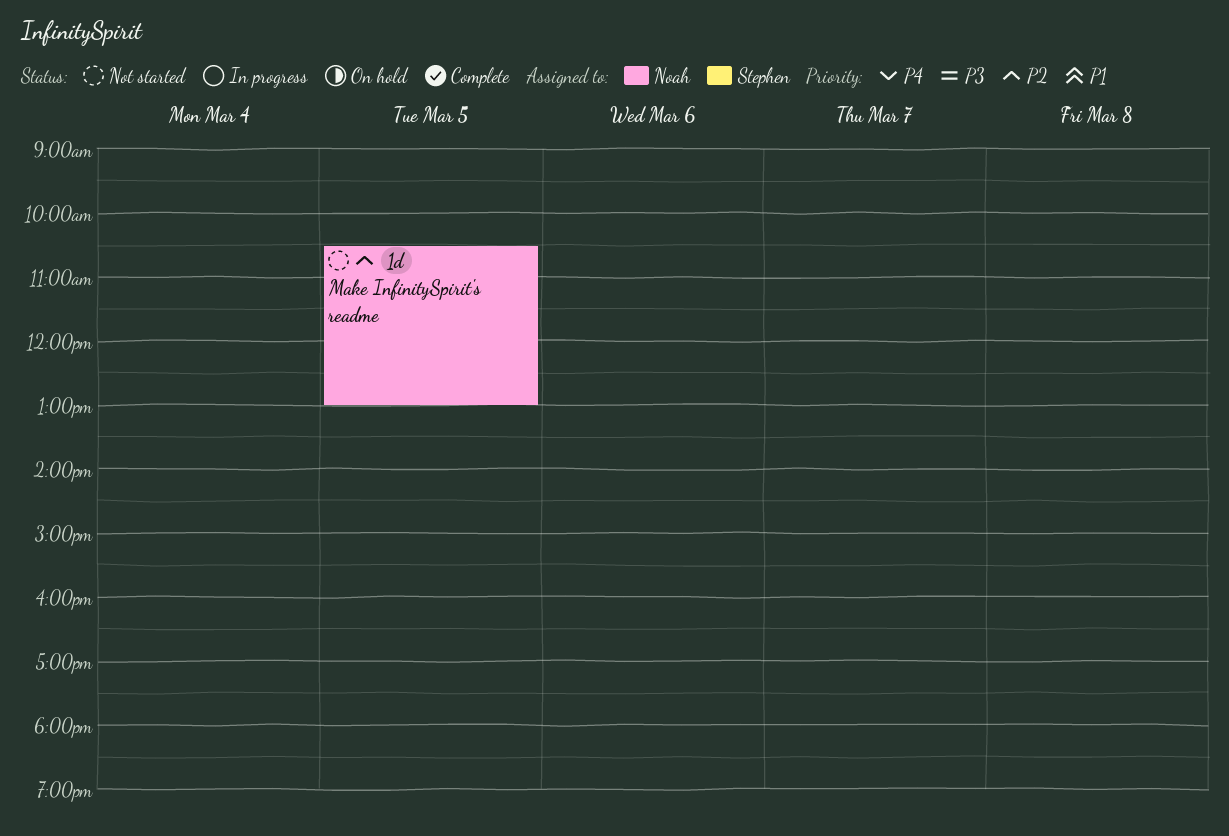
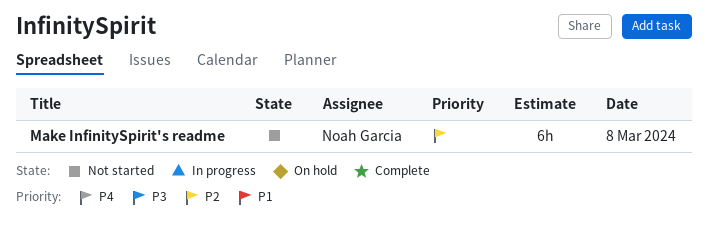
Make InfinitySpirit's readme, estimate: 1d -> 6h
Make InfinitySpirit's readme, day: Mar 5 -> Mar 8

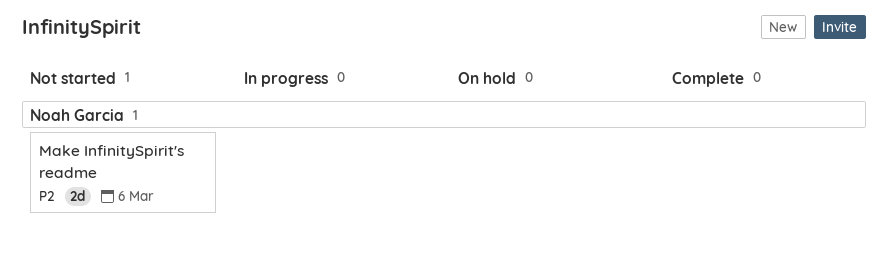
Make InfinitySpirit's readme, estimate: 6h -> 2d
Make InfinitySpirit's readme, day: Mar 8 -> Mar 6

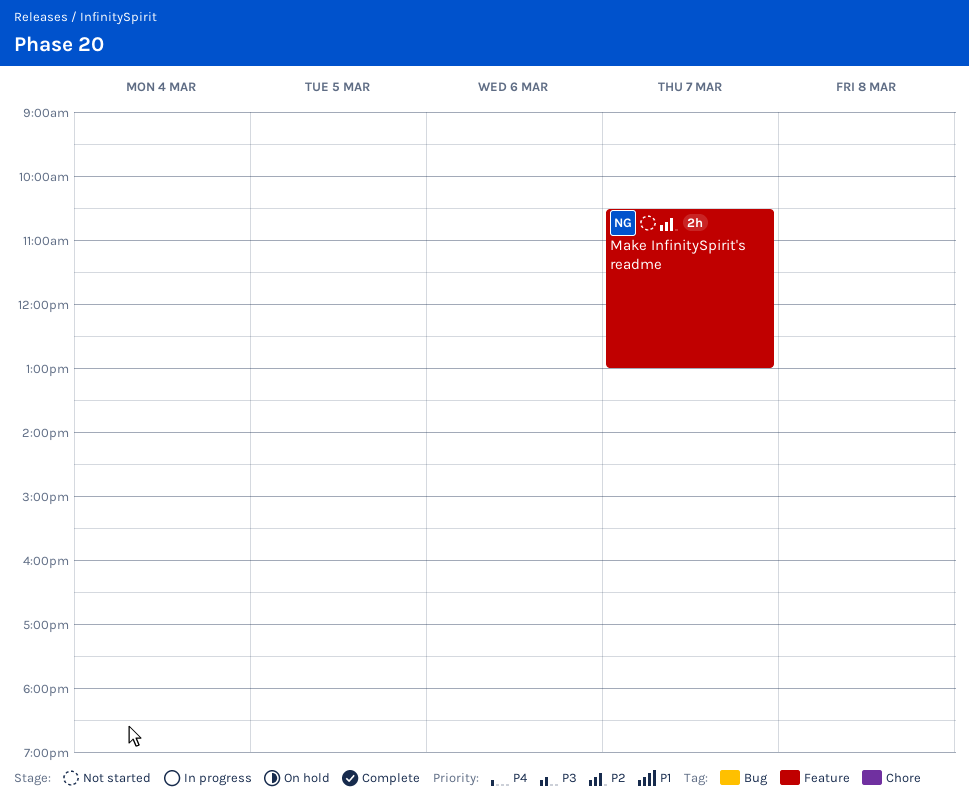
Make InfinitySpirit's readme, estimate: 2d -> 2h
Make InfinitySpirit's readme, day: Mar 6 -> Mar 7

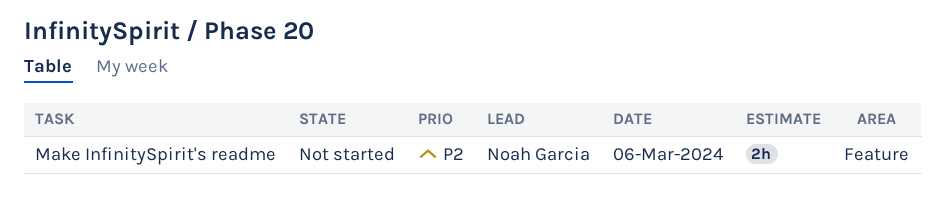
Make InfinitySpirit's readme, day: Mar 7 -> Mar 6

